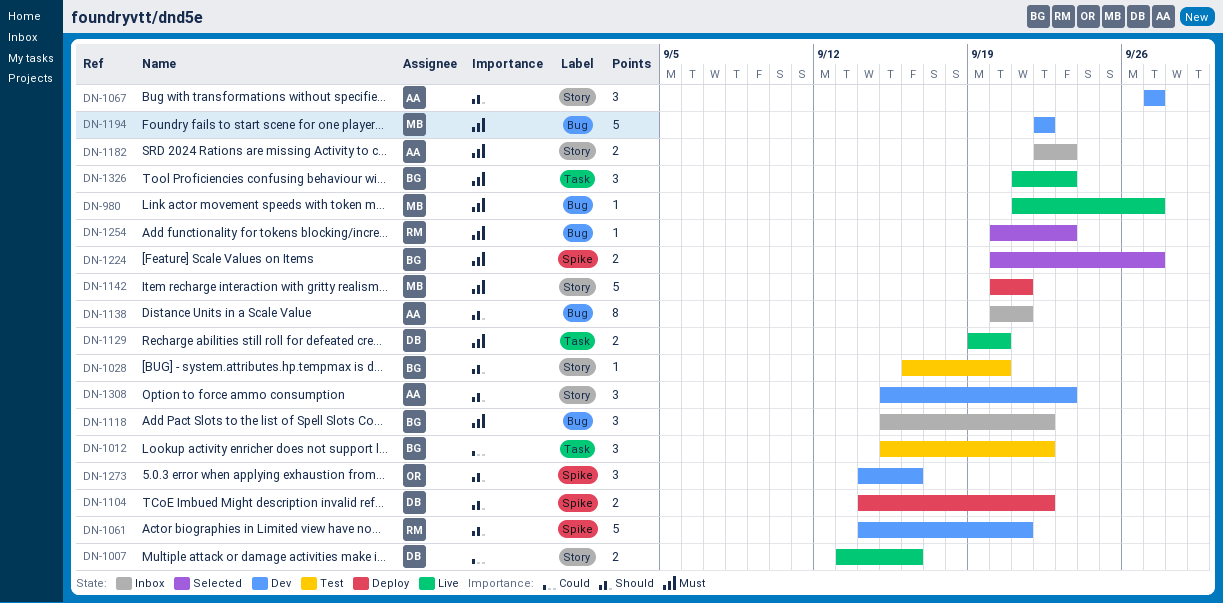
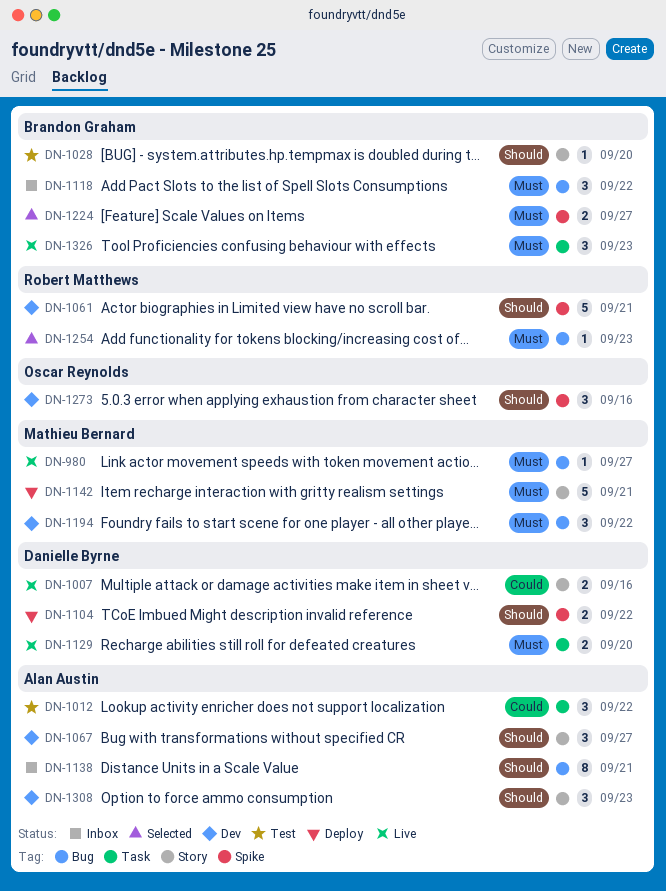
DN-1012, owner: Brandon Graham -> Alan Austin
DN-1182: present -> none
DN-1194, estimate: 5 -> 3

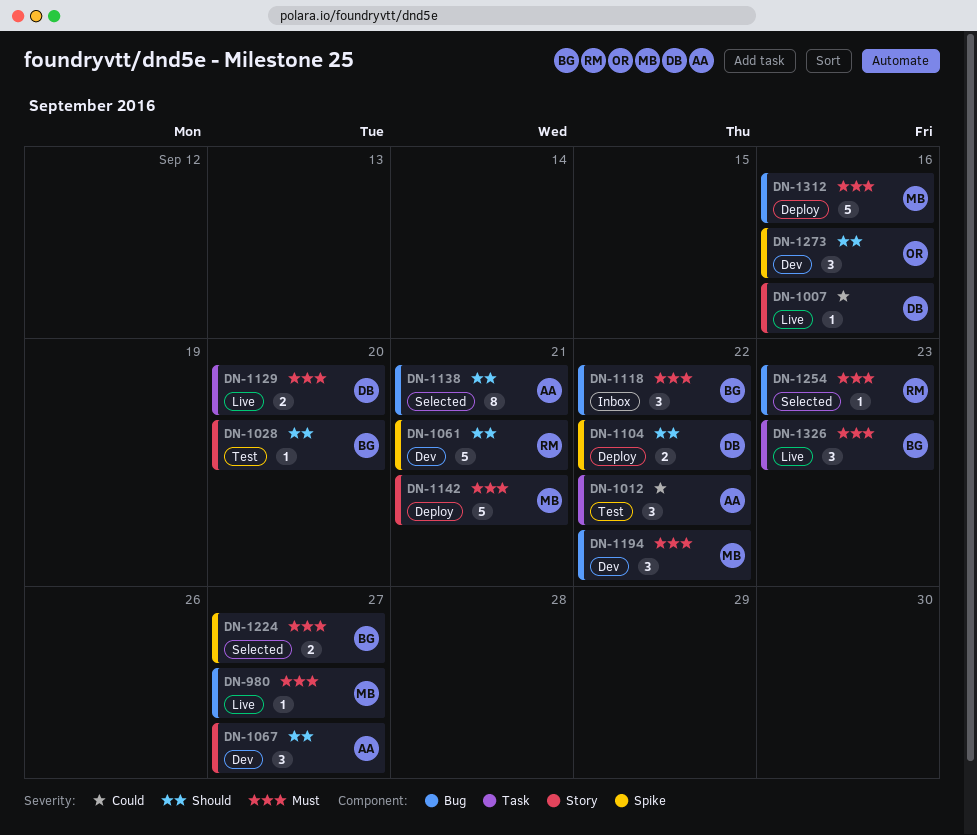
DN-1007, estimate: 2 -> 1
DN-1138, status: Inbox -> Selected
DN-1308: present -> none
DN-1312: none -> present

